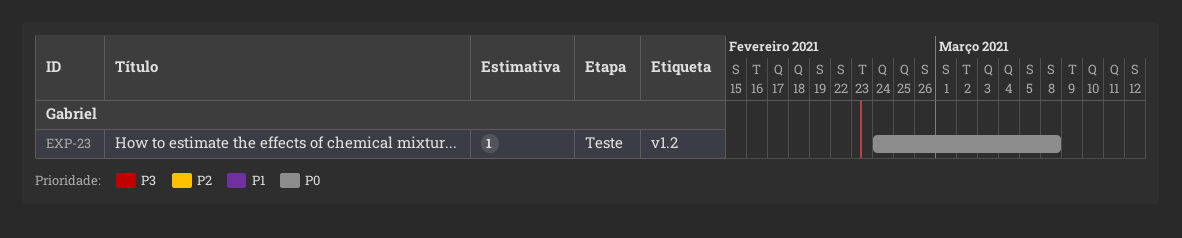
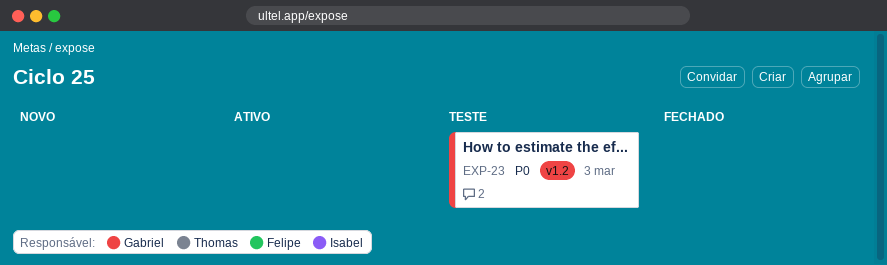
EXP-23, due: Mar 8 -> Mar 3

